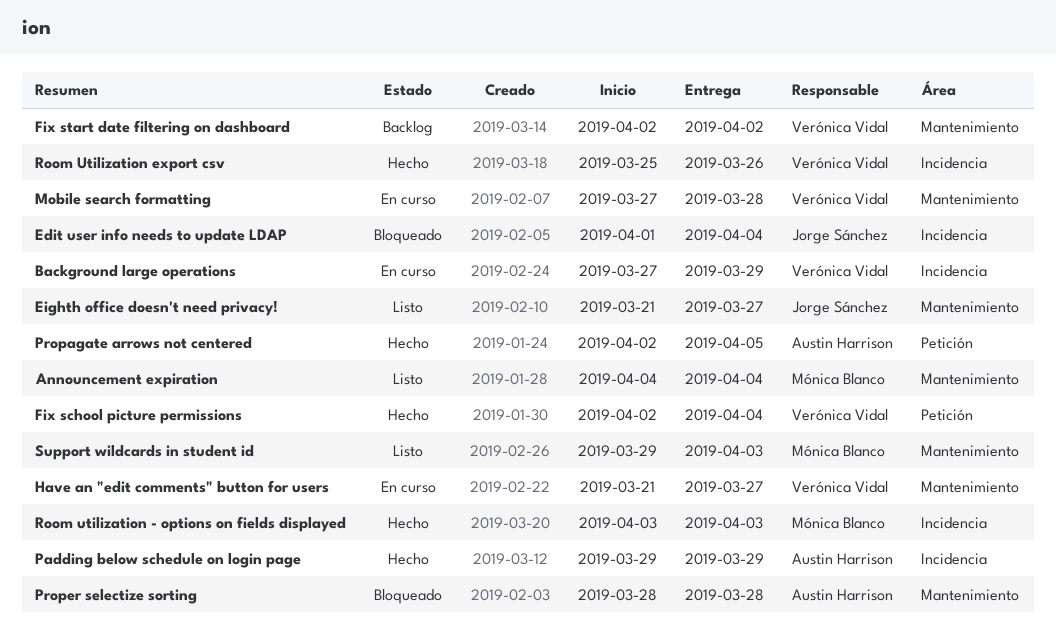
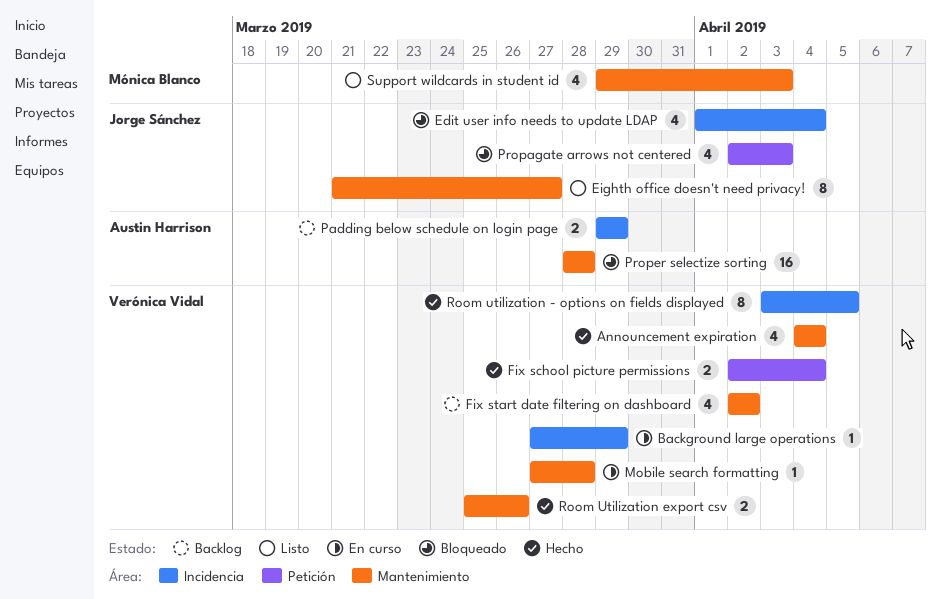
Announcement expiration, status: Listo -> Hecho
Announcement expiration, owner: Mónica Blanco -> Verónica Vidal
Have an "edit comments" button for users: present -> none
Padding below schedule on login page, status: Hecho -> Backlog
Propagate arrows not centered, status: Hecho -> Bloqueado
Propagate arrows not centered, owner: Austin Harrison -> Jorge Sánchez
Propagate arrows not centered, due: Apr 5 -> Apr 3
Room utilization - options on fields displayed, owner: Mónica Blanco -> Verónica Vidal
Room utilization - options on fields displayed, due: Apr 3 -> Apr 5
Room Utilization export csv, label: Incidencia -> Mantenimiento

